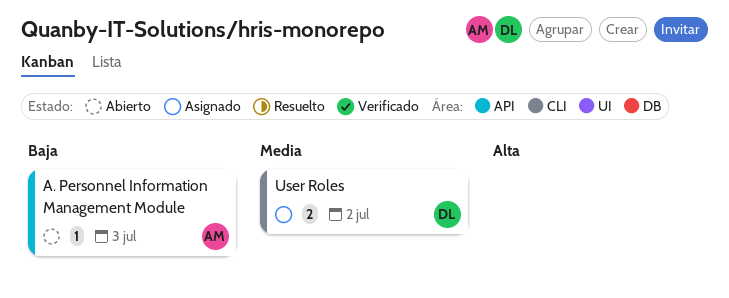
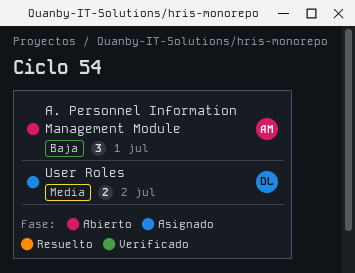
A. Personnel Information Management Module, estimate: 1 -> 3
A. Personnel Information Management Module, due: Jul 3 -> Jul 1

